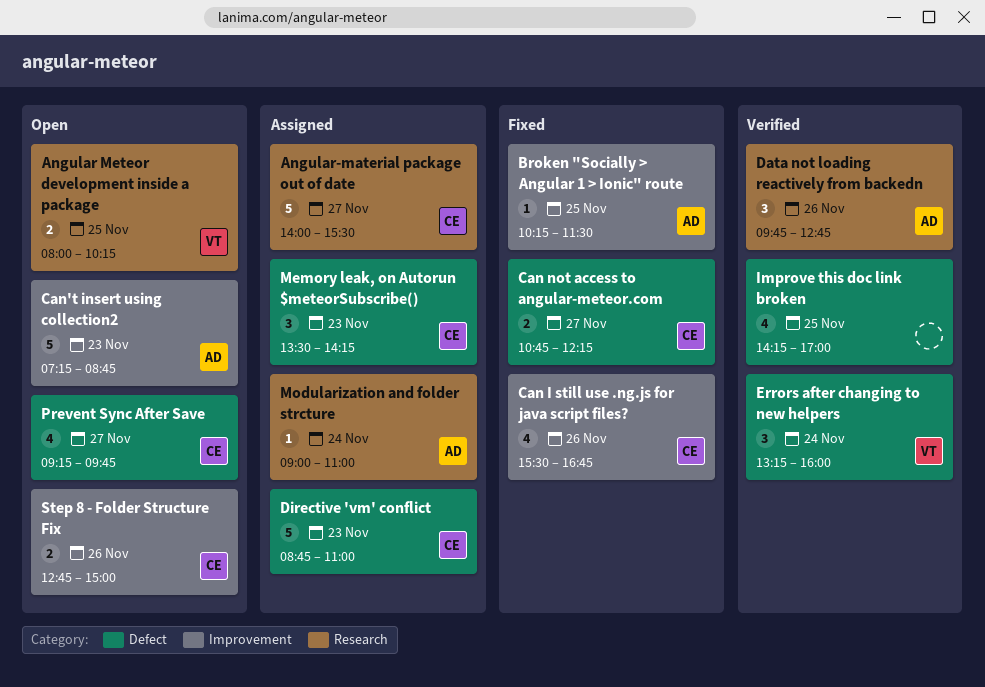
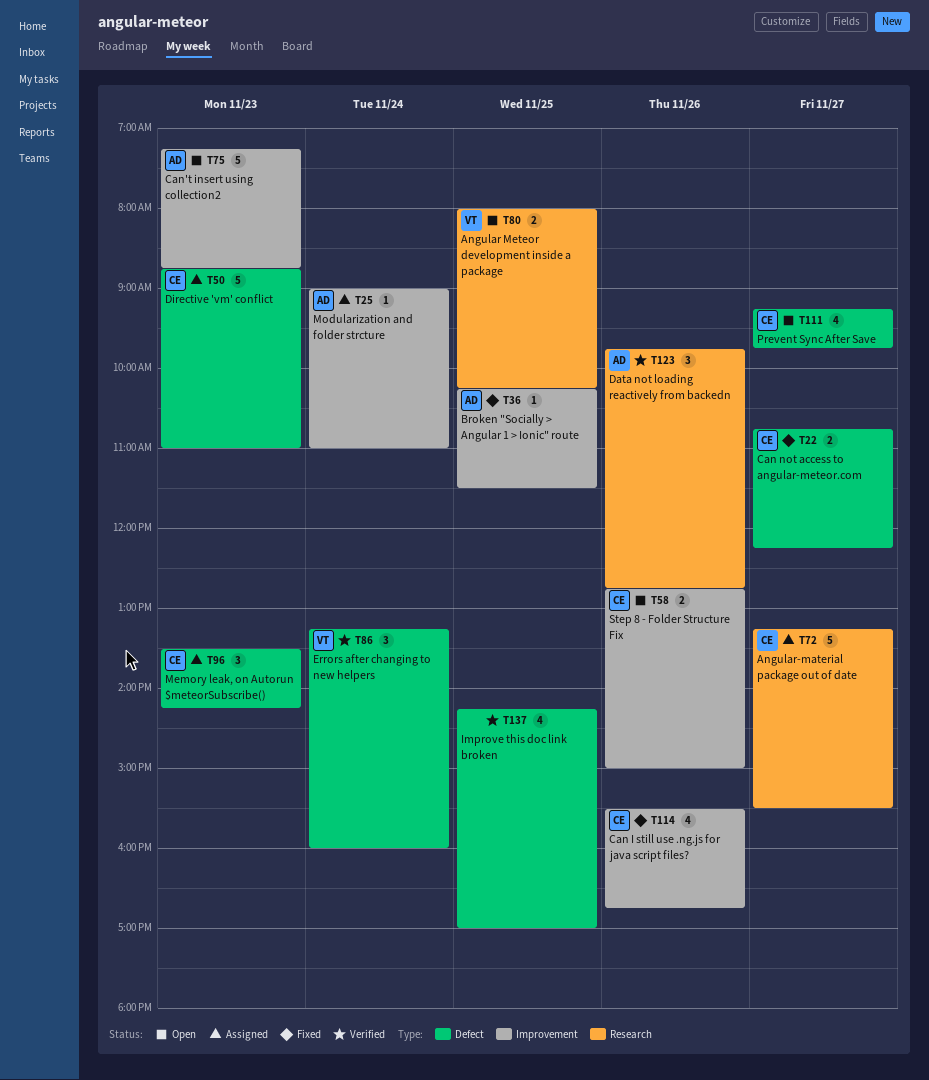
Angular-material package out of date, begins: 14:00 -> 13:15
Modularization and folder strcture, label: Research -> Improvement

